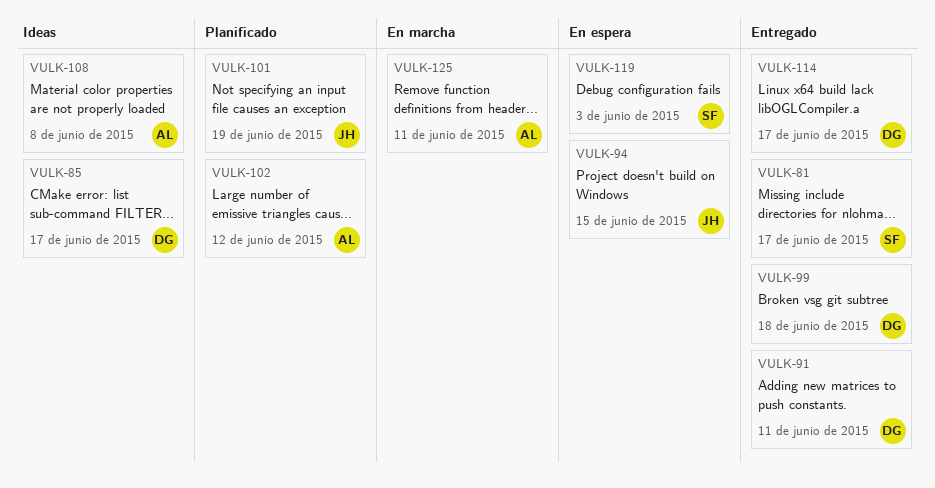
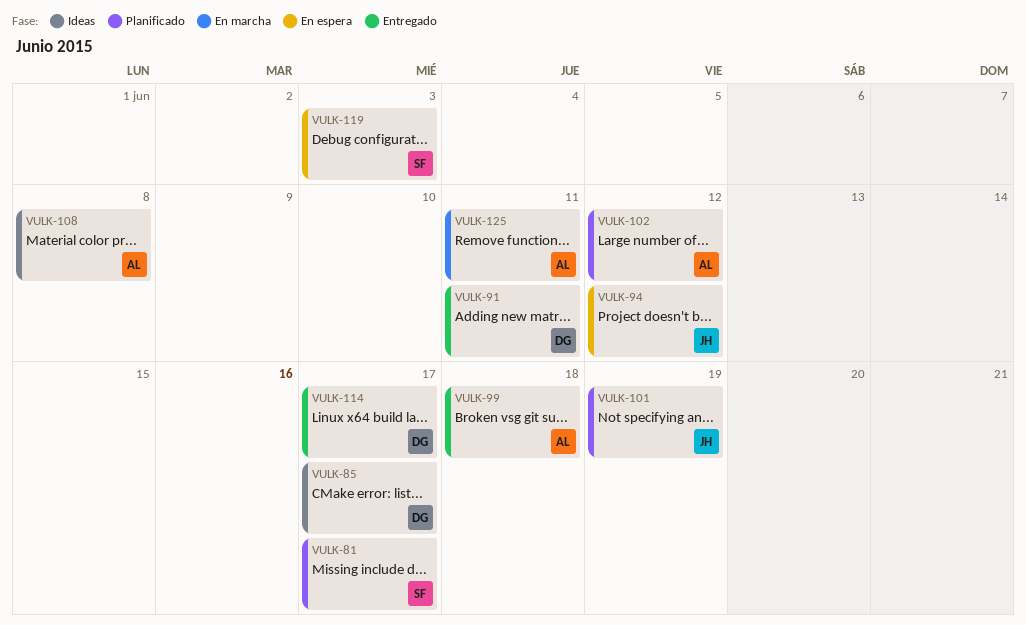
VULK-81, status: Entregado -> Planificado
VULK-94, due: Jun 15 -> Jun 12
VULK-99, owner: DG -> AL

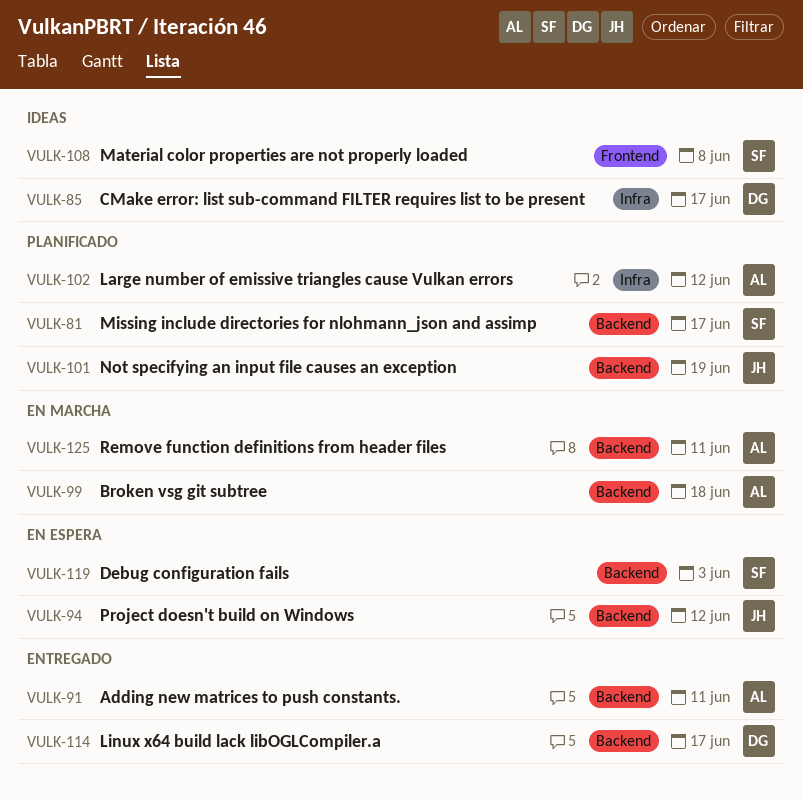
VULK-91, owner: DG -> AL
VULK-99, status: Entregado -> En marcha
VULK-108, owner: AL -> SF

